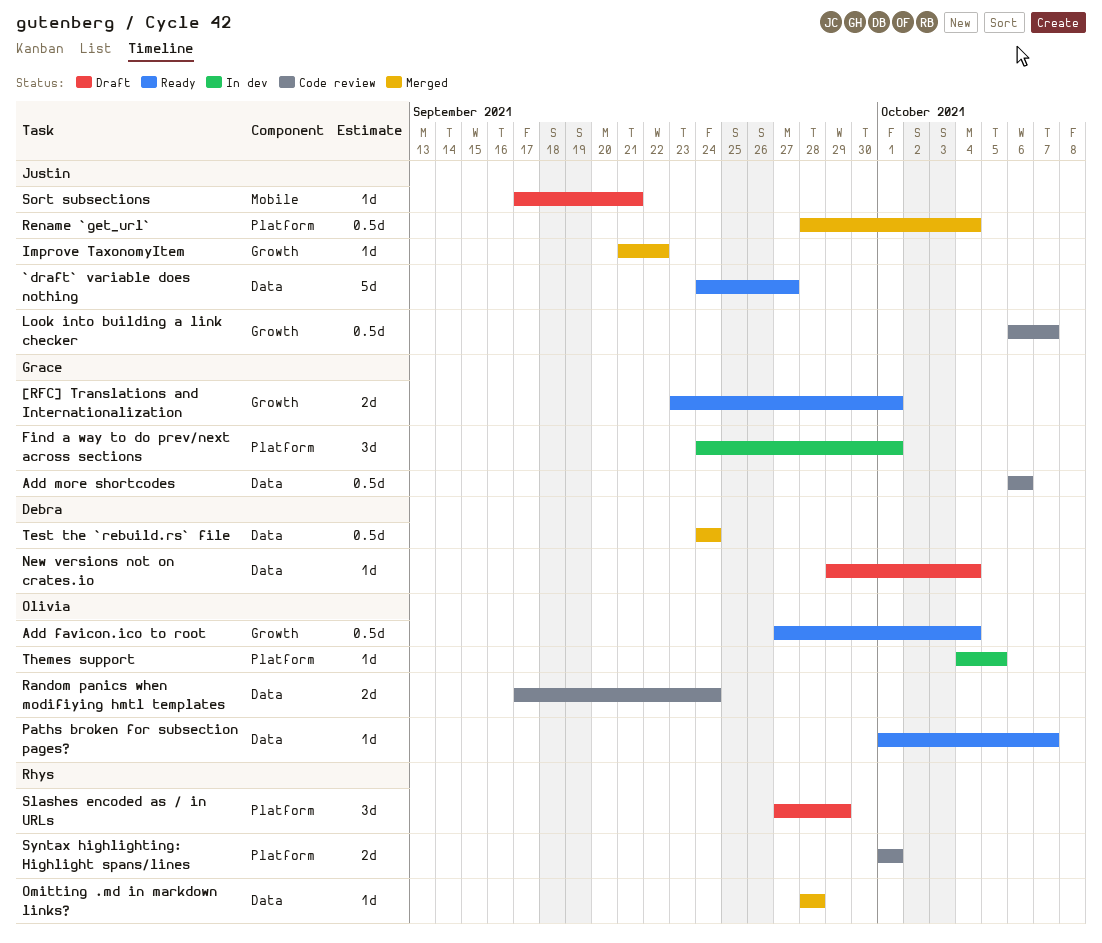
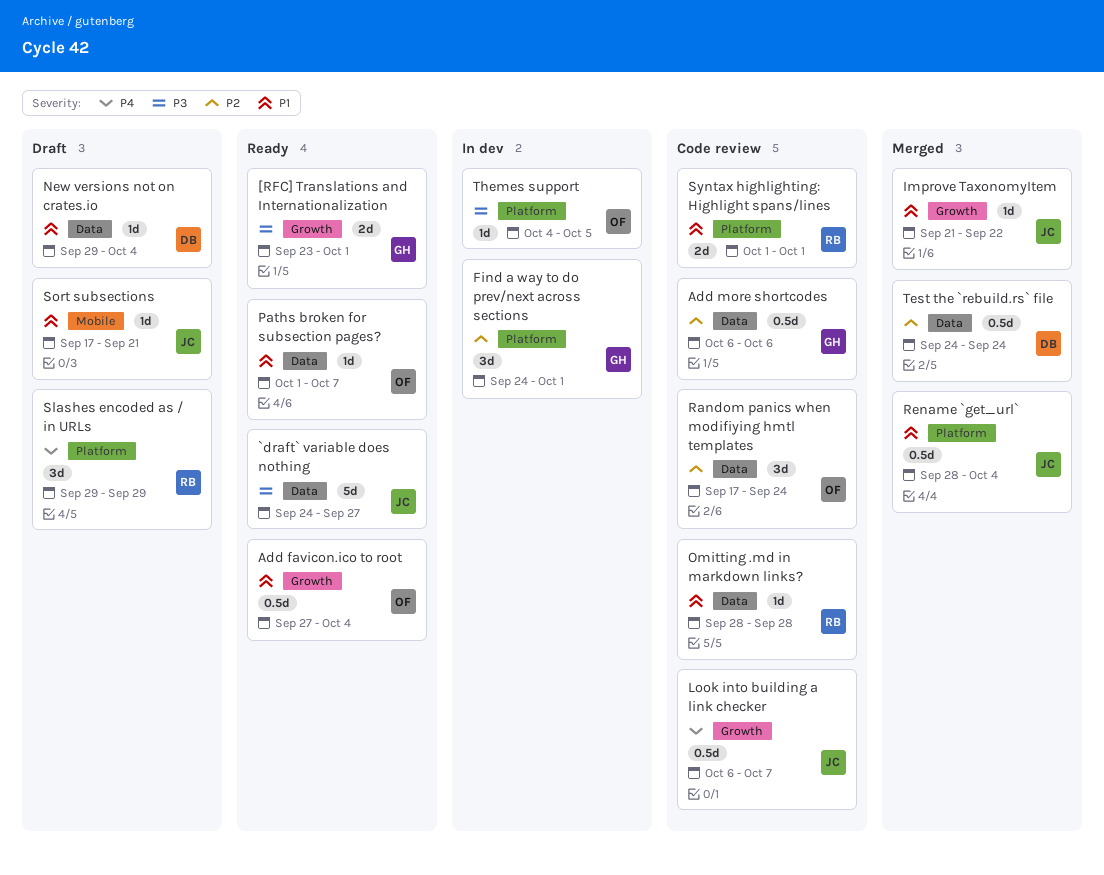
Omitting .md in markdown links?, status: Merged -> Code review
Random panics when modifiying hmtl templates, estimate: 2d -> 3d
Slashes encoded as / in URLs, start: Sep 27 -> Sep 29

